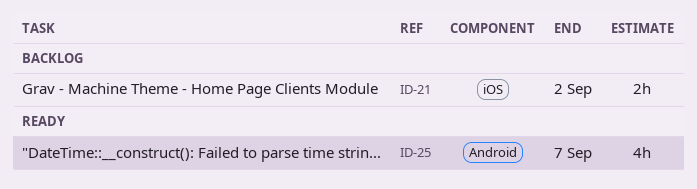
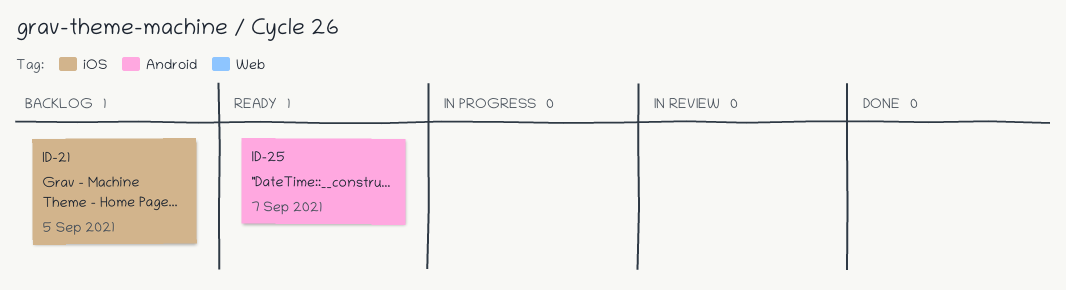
ID-21, due: Sep 2 -> Sep 5

